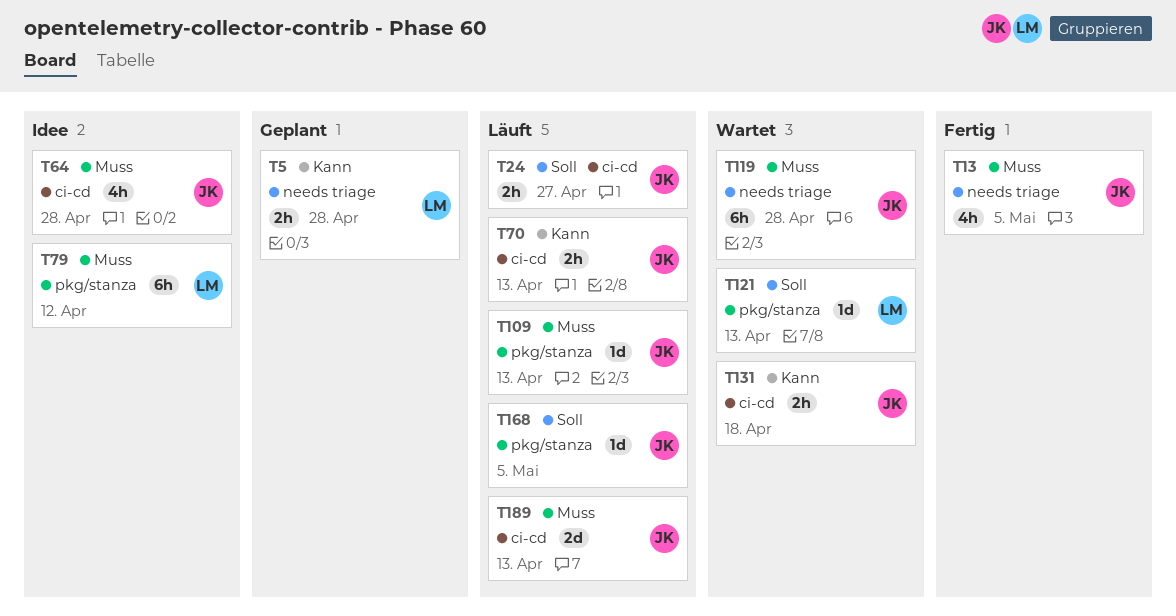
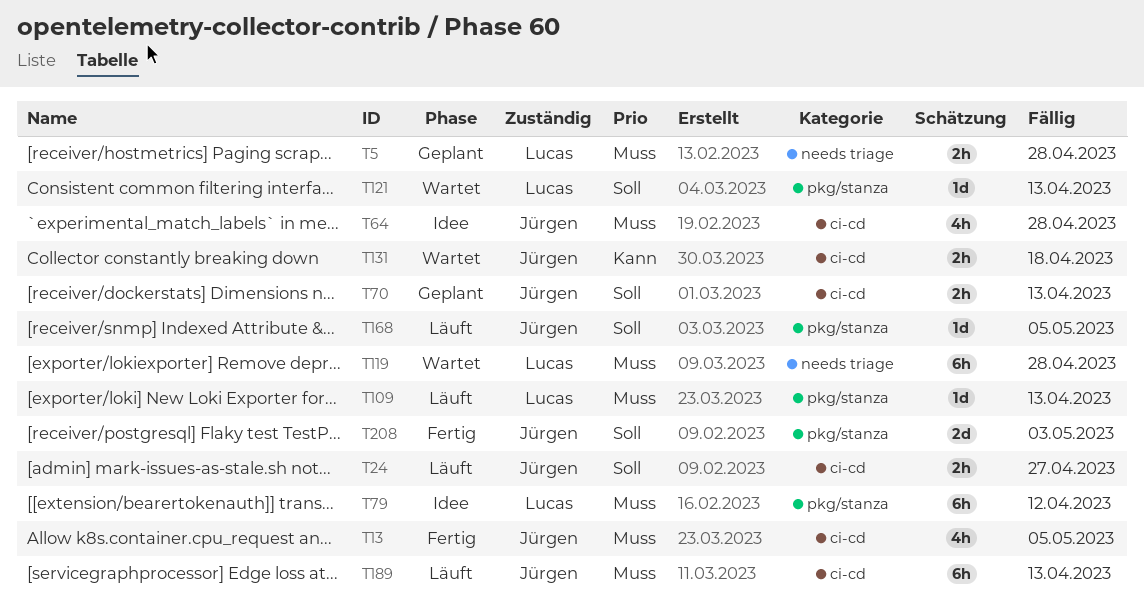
T5, priority: Kann -> Muss
T13, label: needs triage -> ci-cd
T70, status: Läuft -> Geplant
T70, priority: Kann -> Soll
T109, owner: Jürgen -> Lucas
T119, owner: Jürgen -> Lucas
T189, estimate: 2d -> 6h
T208: none -> present

